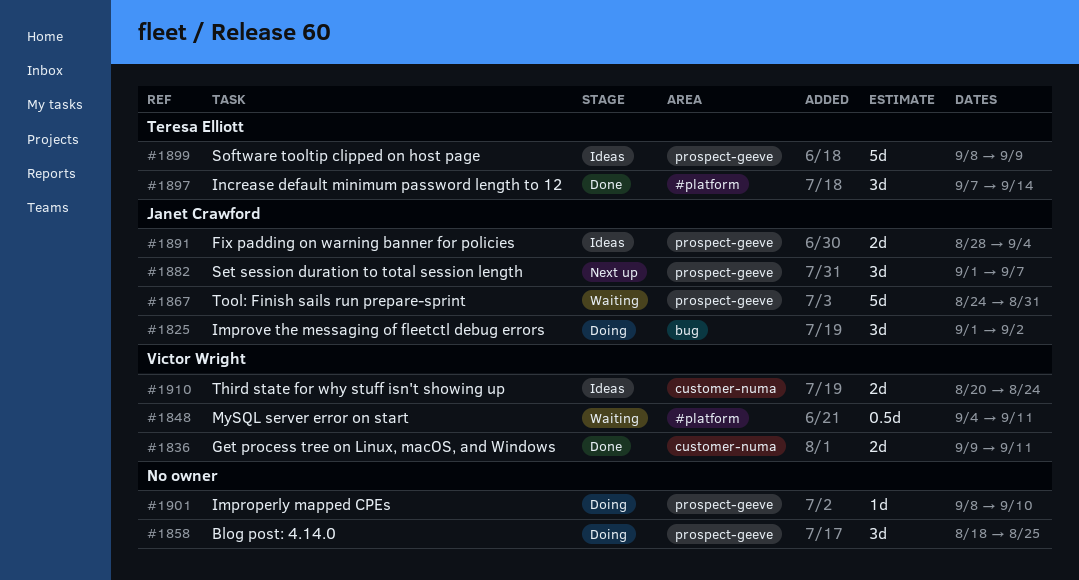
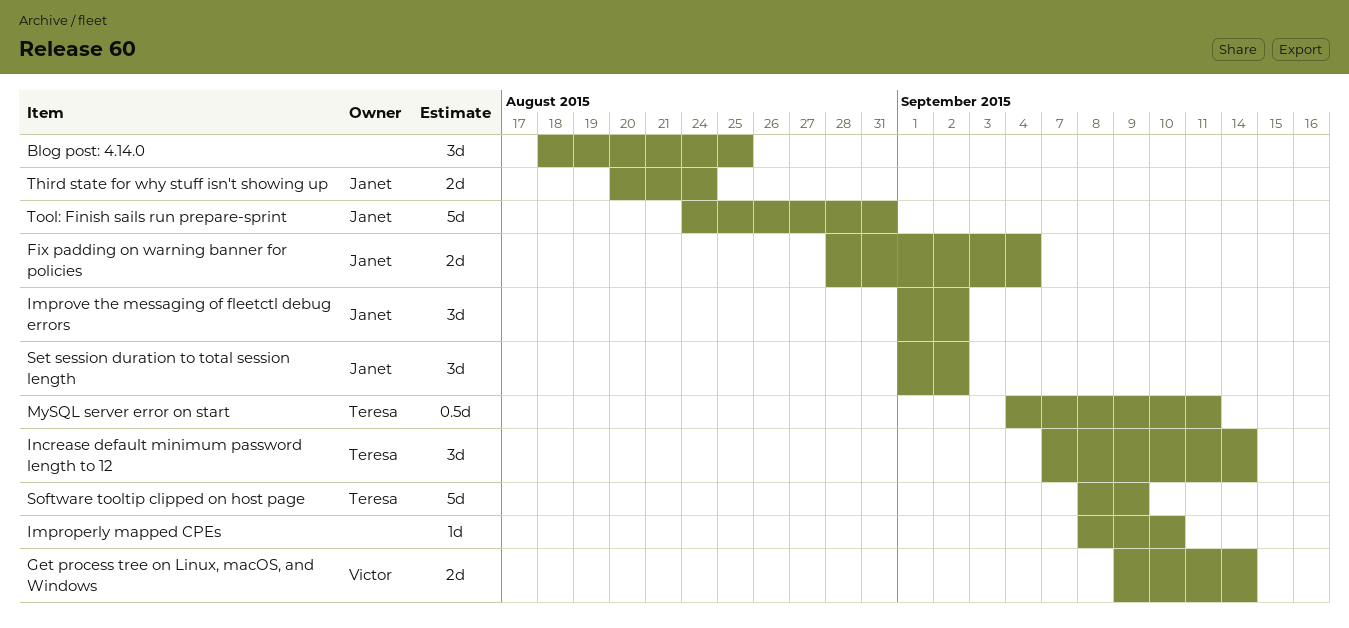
Get process tree on Linux, macOS, and Windows, due: Sep 11 -> Sep 14
MySQL server error on start, owner: Victor Wright -> Teresa Elliott
Set session duration to total session length, due: Sep 7 -> Sep 2
Third state for why stuff isn't showing up, owner: Victor Wright -> Janet Crawford

